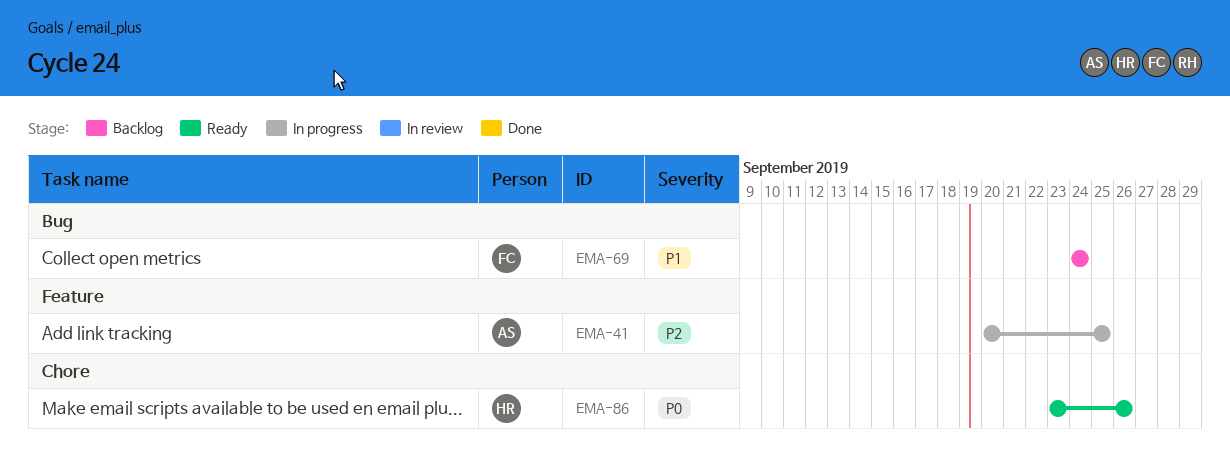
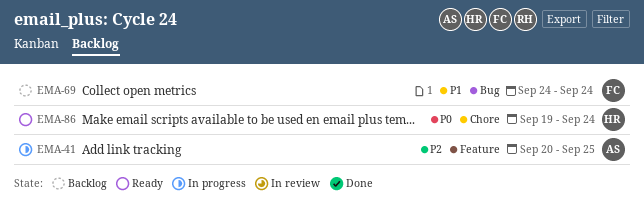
EMA-86, start: Sep 23 -> Sep 19
EMA-86, due: Sep 26 -> Sep 24

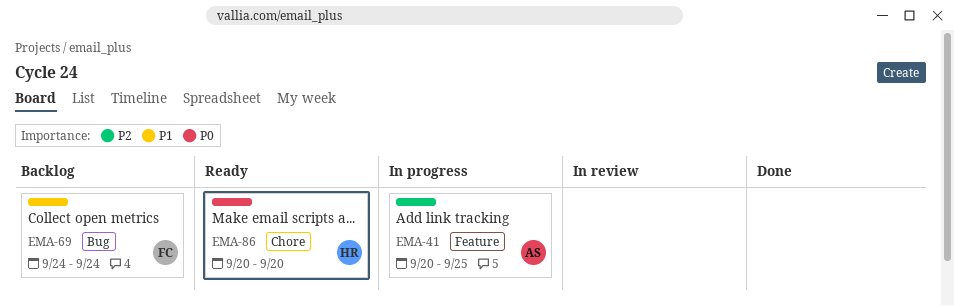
EMA-86, start: Sep 19 -> Sep 20
EMA-86, due: Sep 24 -> Sep 20

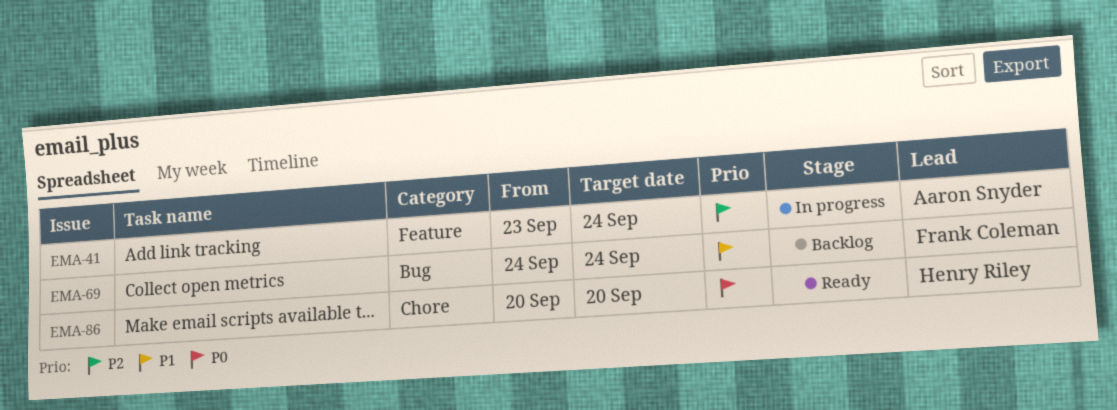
EMA-41, start: Sep 20 -> Sep 23
EMA-41, due: Sep 25 -> Sep 24

